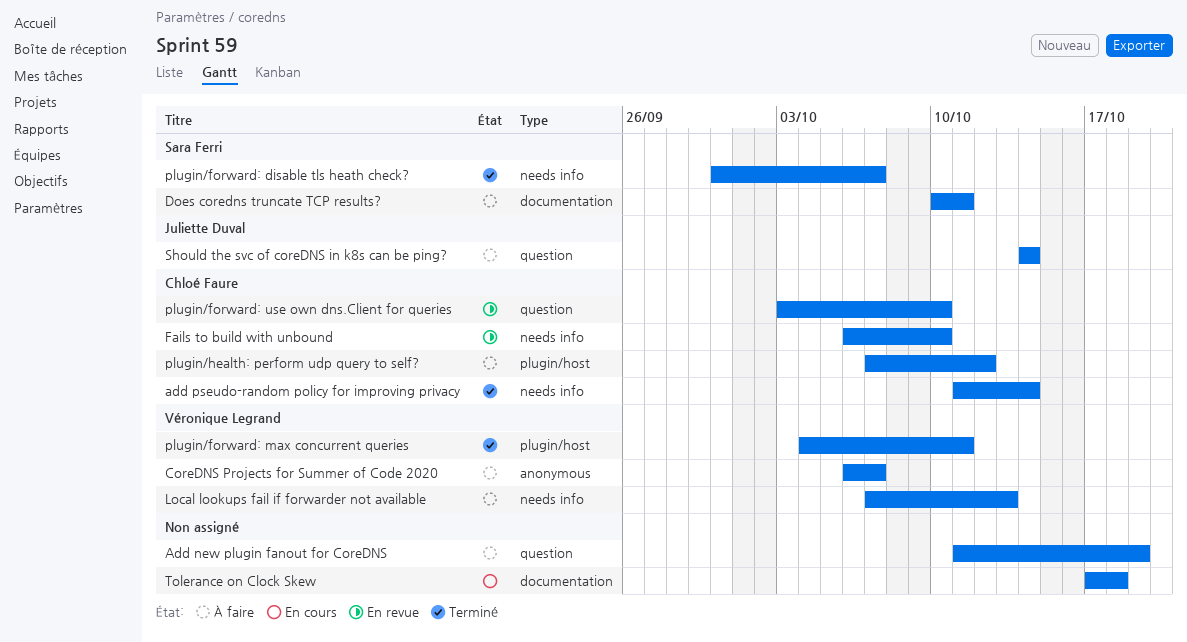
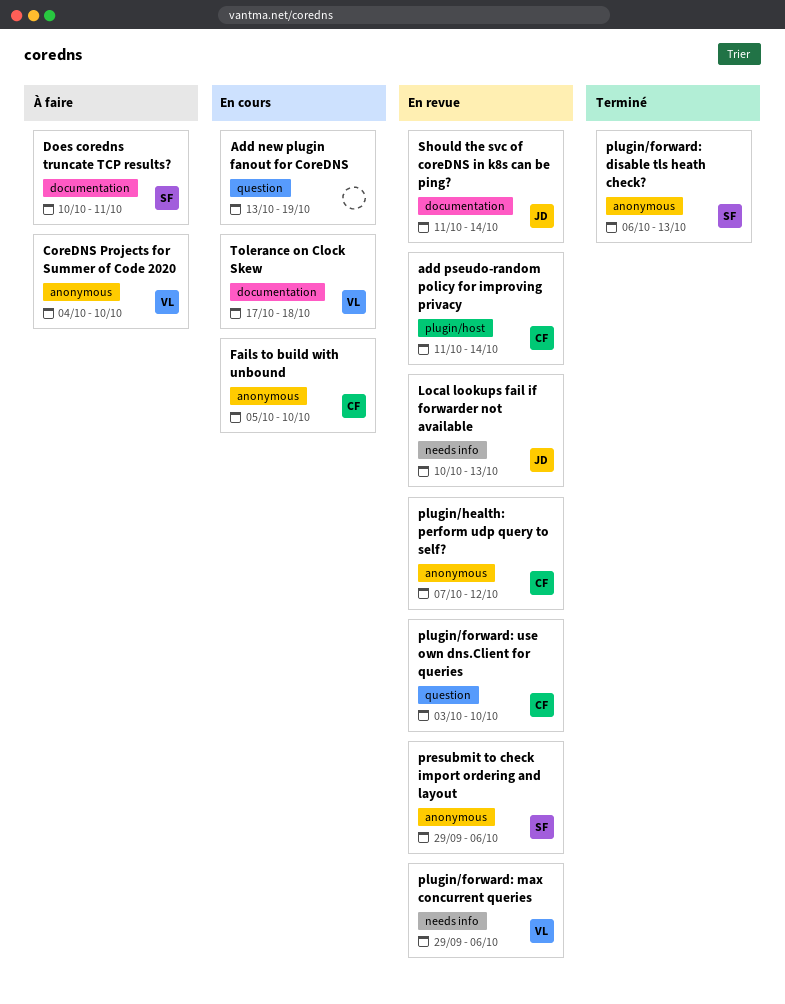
Add new plugin fanout for CoreDNS, status: À faire -> En cours
Add new plugin fanout for CoreDNS, start: Oct 11 -> Oct 13
add pseudo-random policy for improving privacy, status: Terminé -> En revue
add pseudo-random policy for improving privacy, label: needs info -> plugin/host
CoreDNS Projects for Summer of Code 2020, start: Oct 6 -> Oct 4
CoreDNS Projects for Summer of Code 2020, due: Oct 7 -> Oct 10
Fails to build with unbound, status: En revue -> En cours
Fails to build with unbound, label: needs info -> anonymous
Fails to build with unbound, start: Oct 6 -> Oct 5
Local lookups fail if forwarder not available, status: À faire -> En revue
Local lookups fail if forwarder not available, owner: Véronique Legrand -> Juliette Duval
Local lookups fail if forwarder not available, start: Oct 7 -> Oct 10
plugin/forward: disable tls heath check?, label: needs info -> anonymous
plugin/forward: disable tls heath check?, start: Sep 30 -> Oct 6
plugin/forward: disable tls heath check?, due: Oct 7 -> Oct 13
plugin/forward: max concurrent queries, status: Terminé -> En revue
plugin/forward: max concurrent queries, label: plugin/host -> needs info
plugin/forward: max concurrent queries, start: Oct 4 -> Sep 29
plugin/forward: max concurrent queries, due: Oct 11 -> Oct 6
plugin/health: perform udp query to self?, status: À faire -> En revue
plugin/health: perform udp query to self?, label: plugin/host -> anonymous
presubmit to check import ordering and layout: none -> present
Should the svc of coreDNS in k8s can be ping?, status: À faire -> En revue
Should the svc of coreDNS in k8s can be ping?, label: question -> documentation
Should the svc of coreDNS in k8s can be ping?, start: Oct 14 -> Oct 11
Tolerance on Clock Skew, owner: none -> Véronique Legrand

